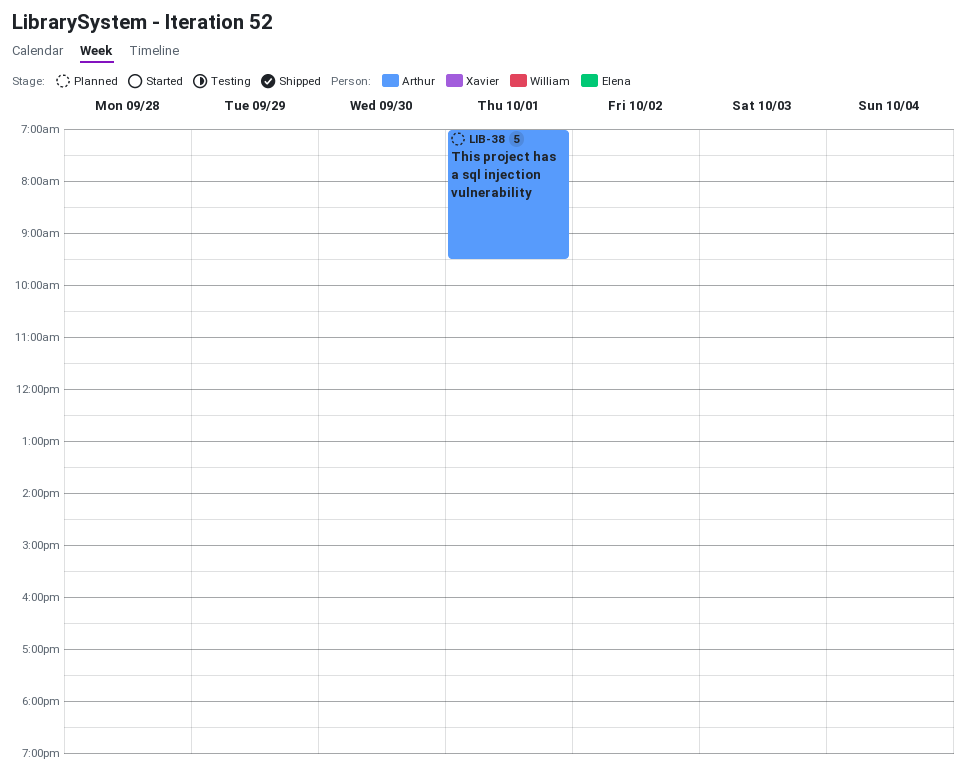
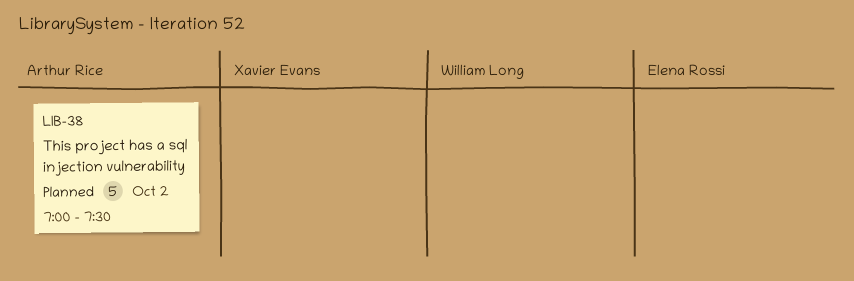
LIB-38, day: Oct 1 -> Oct 2
LIB-38, ends: 09:30 -> 07:30

